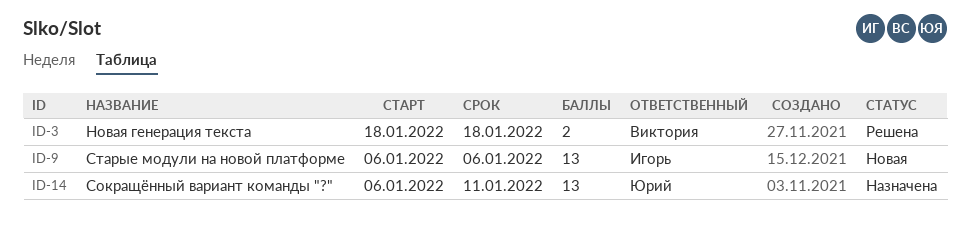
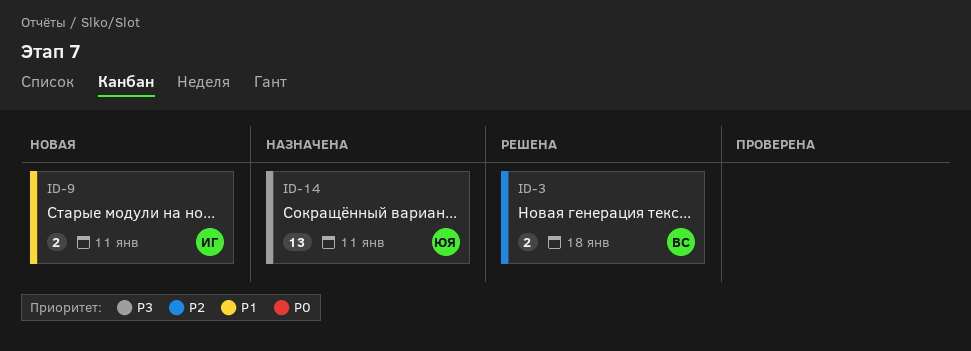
ID-9, estimate: 13 -> 2
ID-9, due: Jan 6 -> Jan 11

